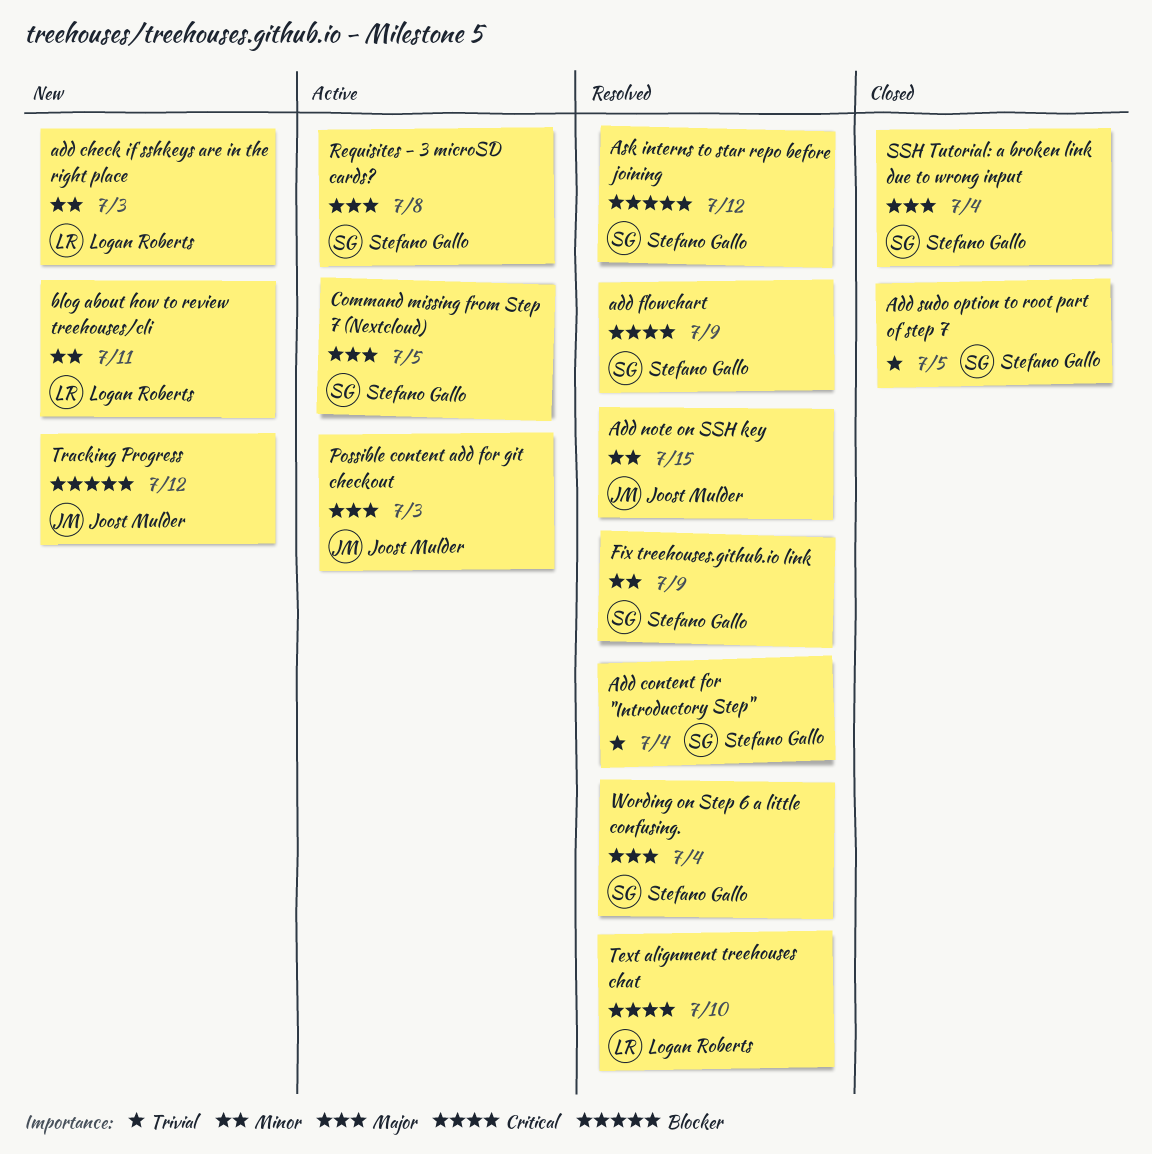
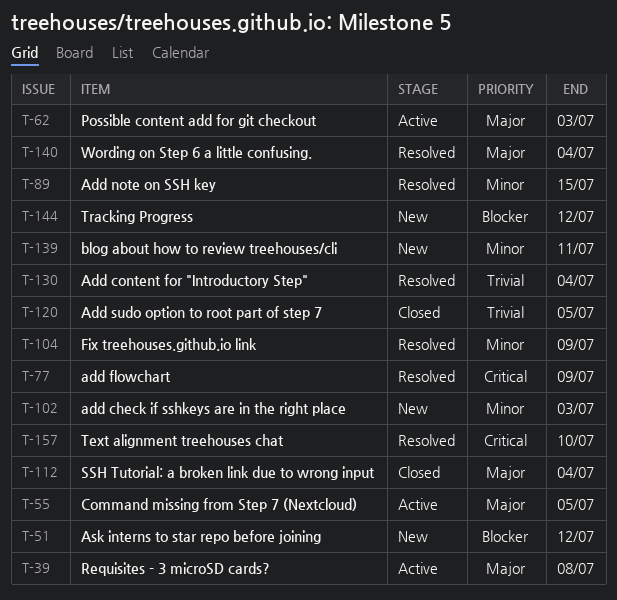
Ask interns to star repo before joining, status: Resolved -> New

